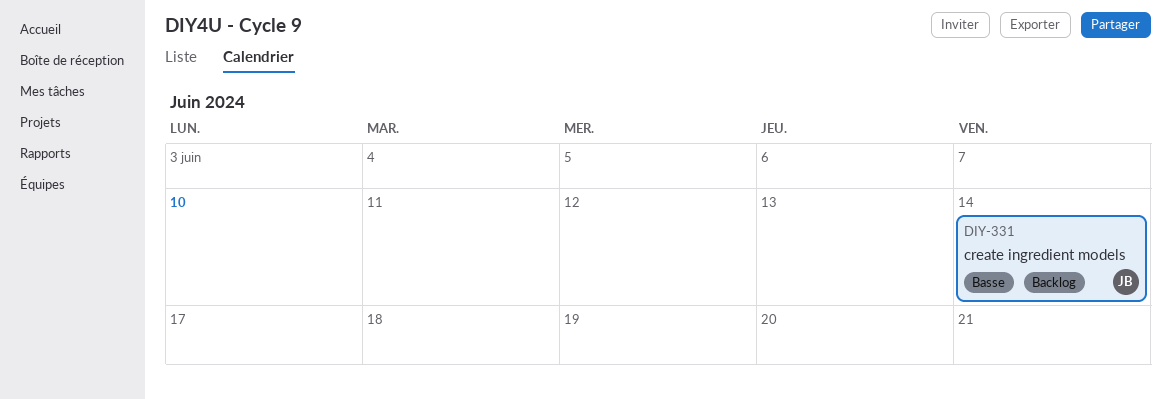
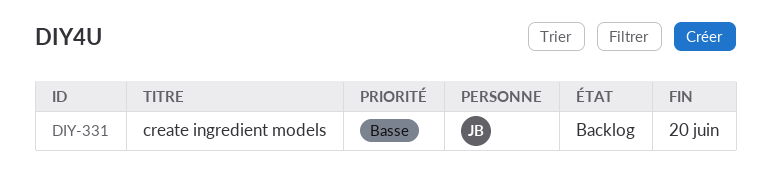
DIY-331, due: Jun 14 -> Jun 20

